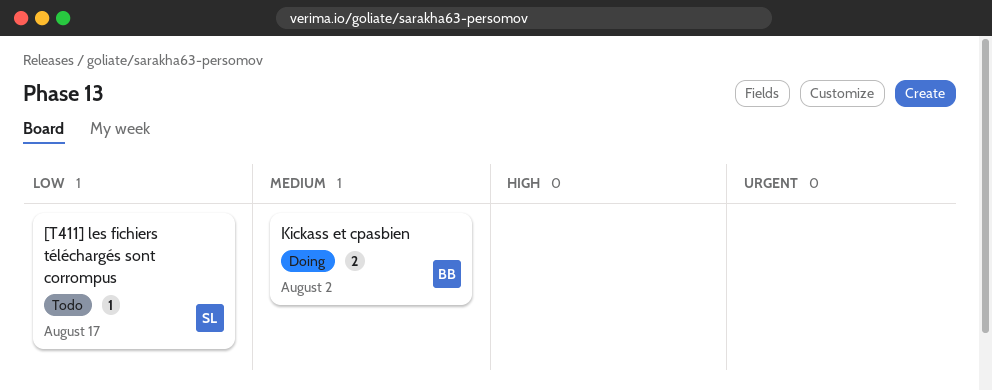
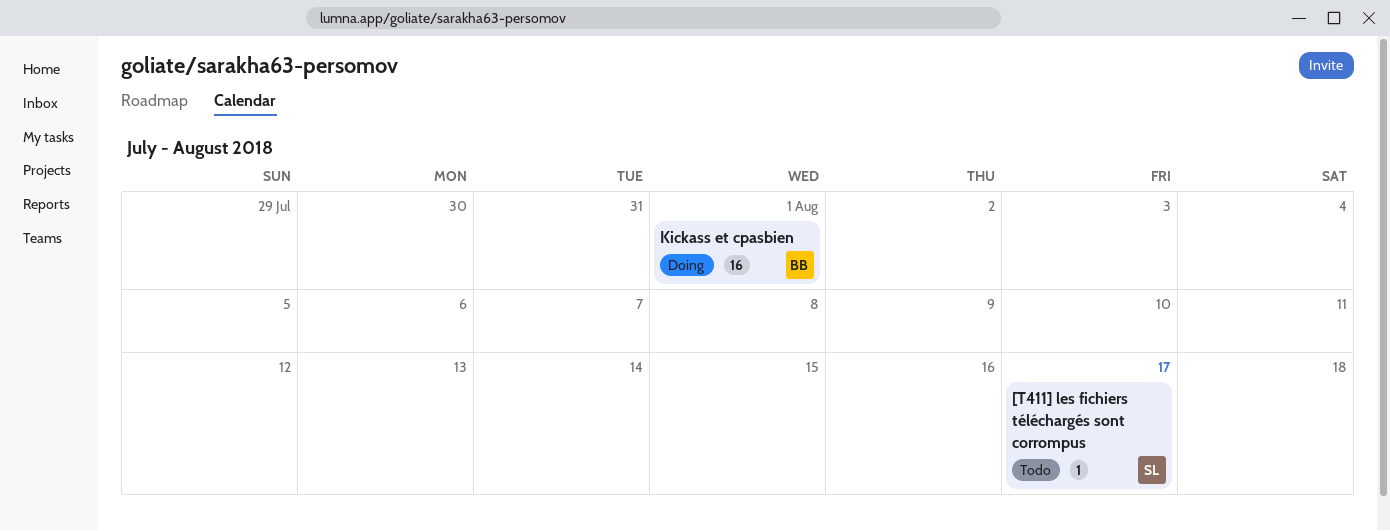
Kickass et cpasbien, estimate: 2 -> 16
Kickass et cpasbien, due: Aug 2 -> Aug 1

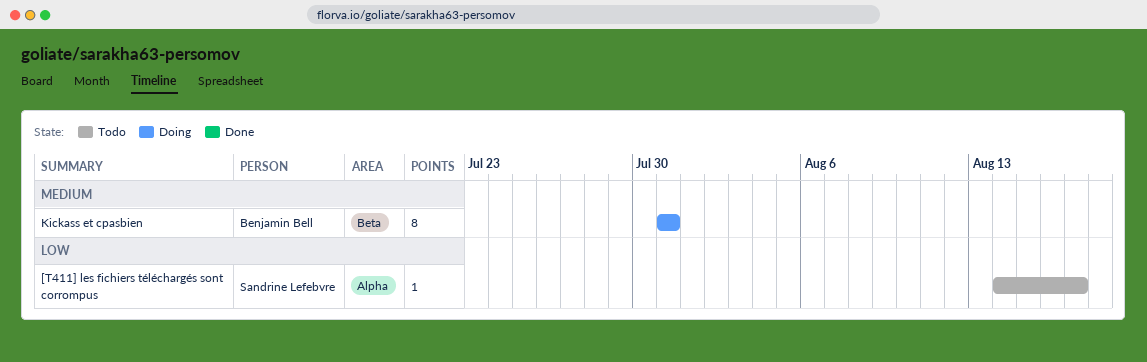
Kickass et cpasbien, estimate: 16 -> 8
Kickass et cpasbien, due: Aug 1 -> Jul 31

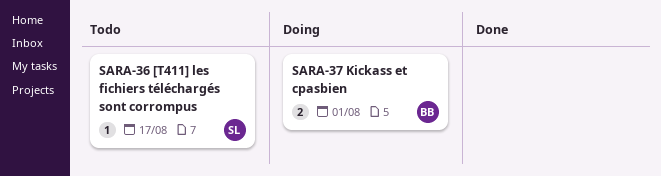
Kickass et cpasbien, estimate: 8 -> 2
Kickass et cpasbien, due: Jul 31 -> Aug 1

